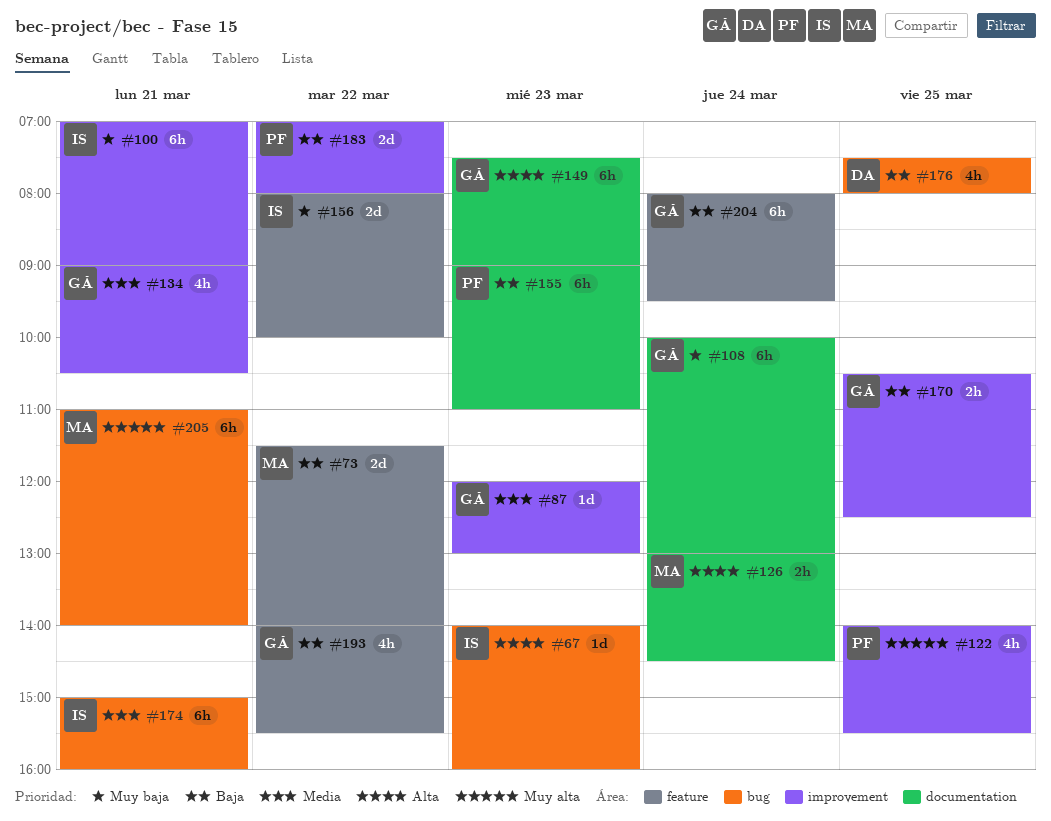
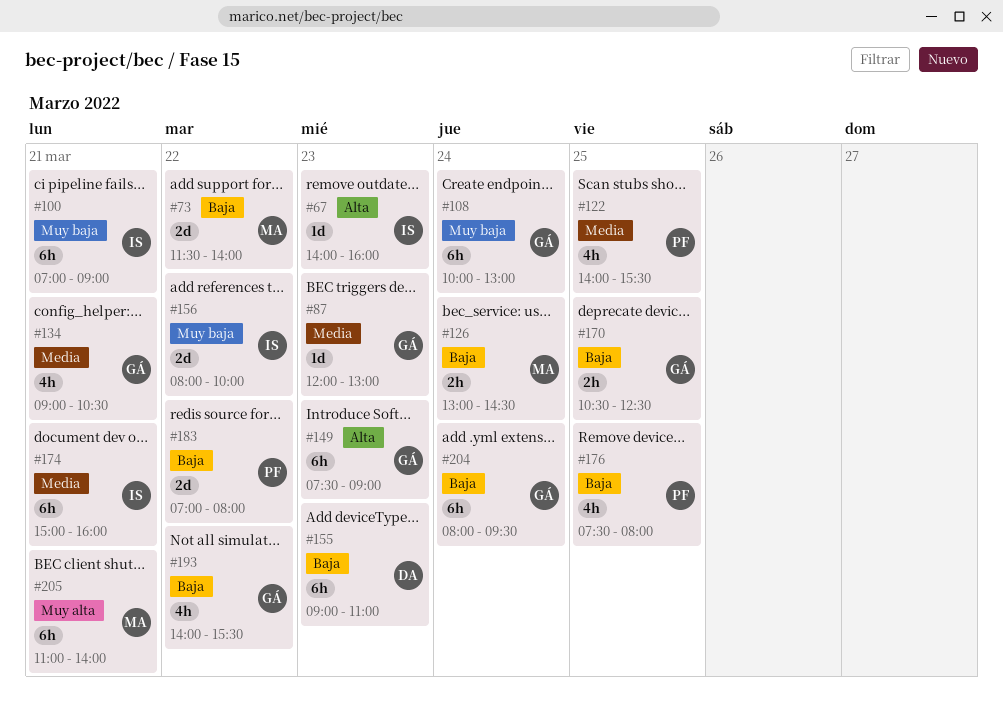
#122, priority: Muy alta -> Media
#126, priority: Alta -> Baja
#155, owner: PF -> DA
#176, owner: DA -> PF

